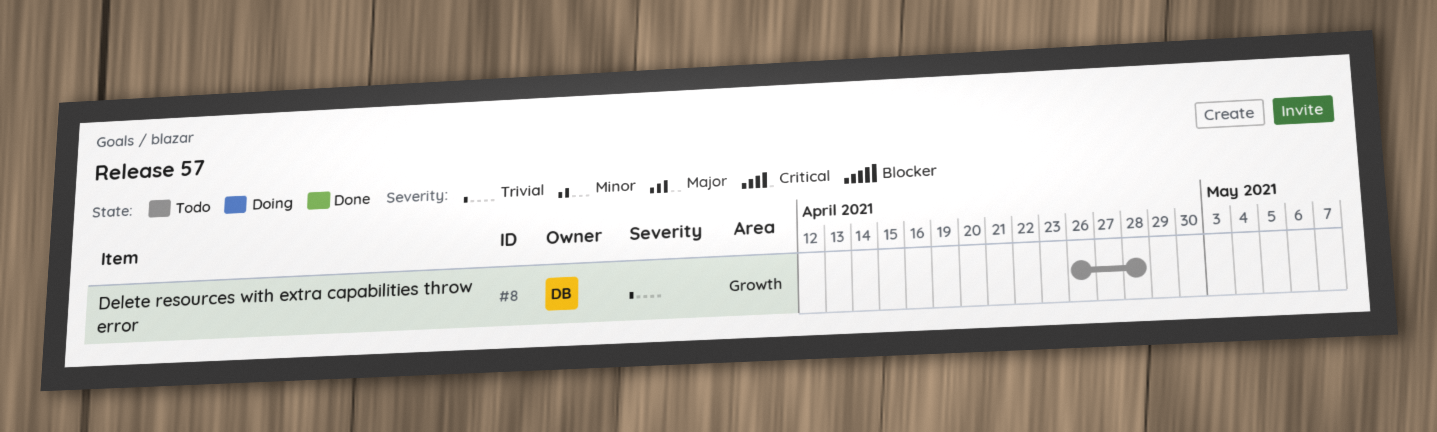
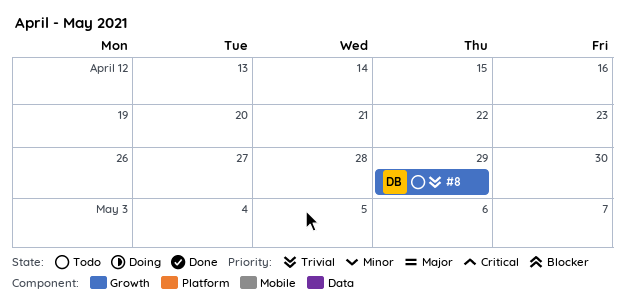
#8, start: Apr 26 -> Apr 29
#8, due: Apr 28 -> Apr 29

